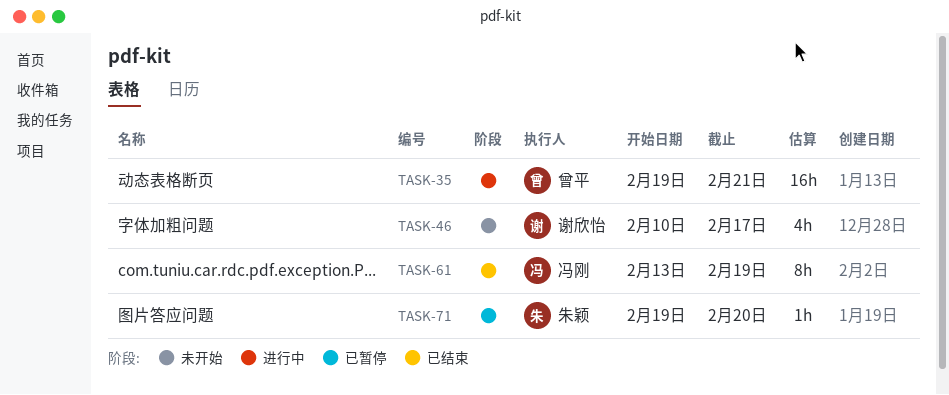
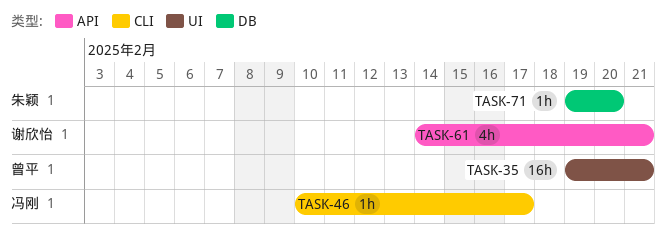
TASK-46, owner: 谢欣怡 -> 冯刚
TASK-46, estimate: 4h -> 1h
TASK-61, owner: 冯刚 -> 谢欣怡
TASK-61, estimate: 8h -> 4h
TASK-61, start: Feb 13 -> Feb 14
TASK-61, due: Feb 19 -> Feb 21

